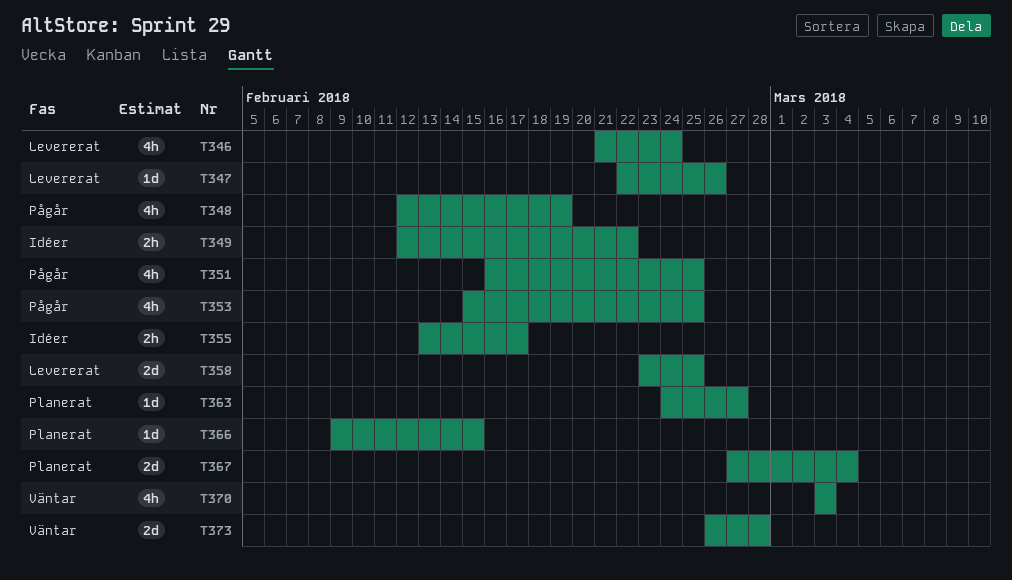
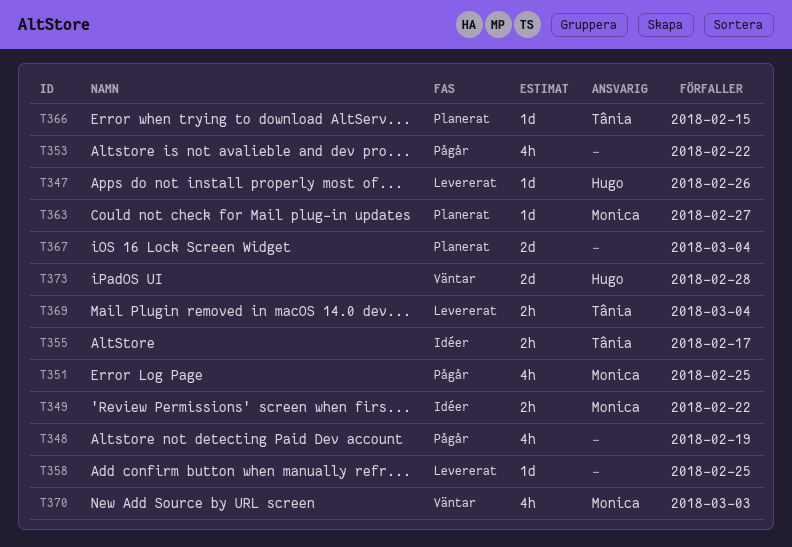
T346: present -> none
T353, due: Feb 25 -> Feb 22
T358, estimate: 2d -> 1d
T369: none -> present

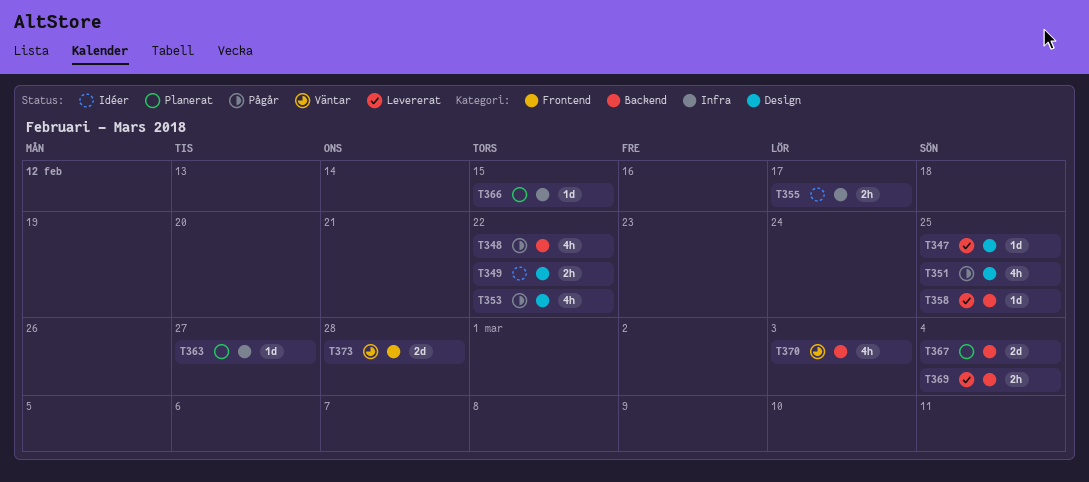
T347, due: Feb 26 -> Feb 25
T348, due: Feb 19 -> Feb 22

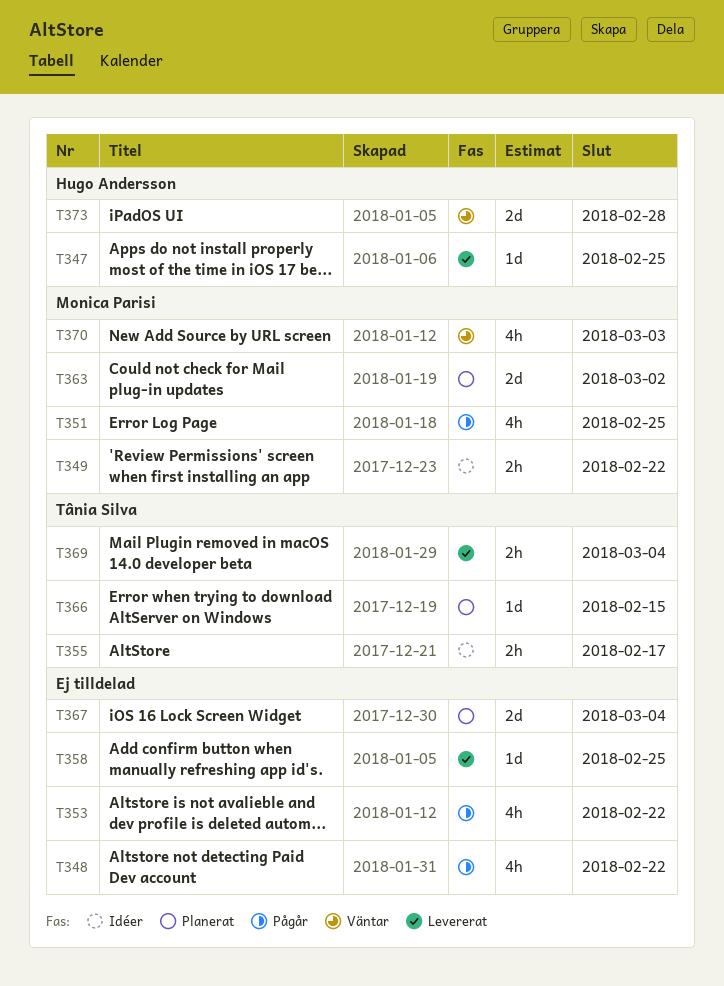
T363, estimate: 1d -> 2d
T363, due: Feb 27 -> Mar 2

